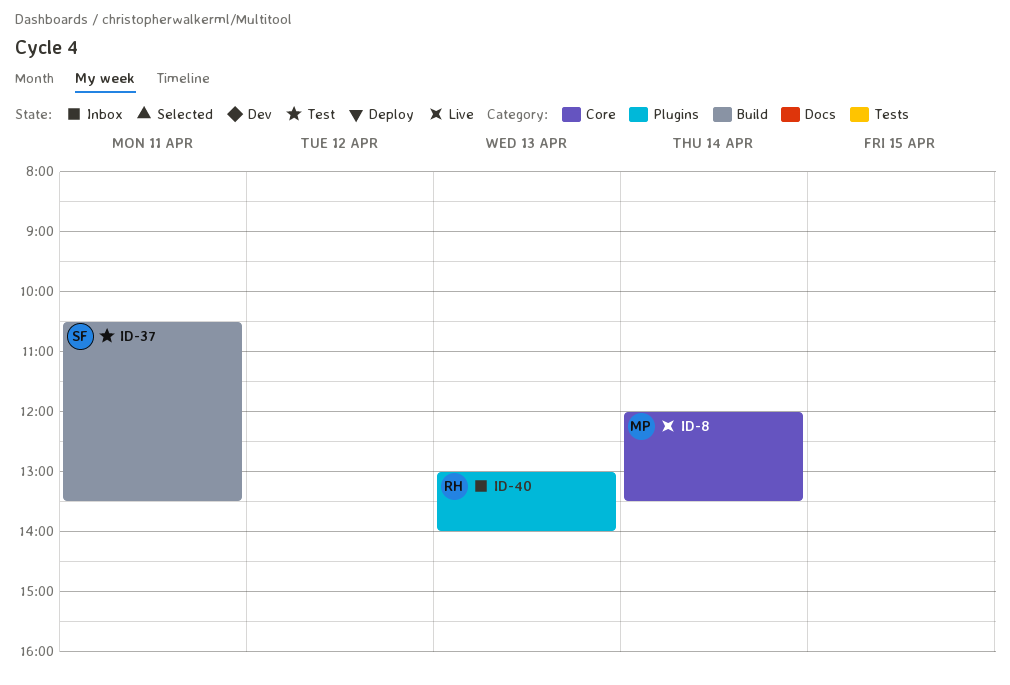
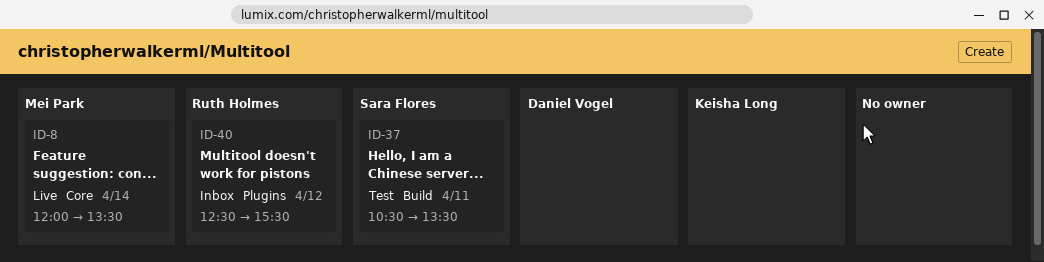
ID-40, day: Apr 13 -> Apr 12
ID-40, begins: 13:00 -> 12:30
ID-40, ends: 14:00 -> 15:30

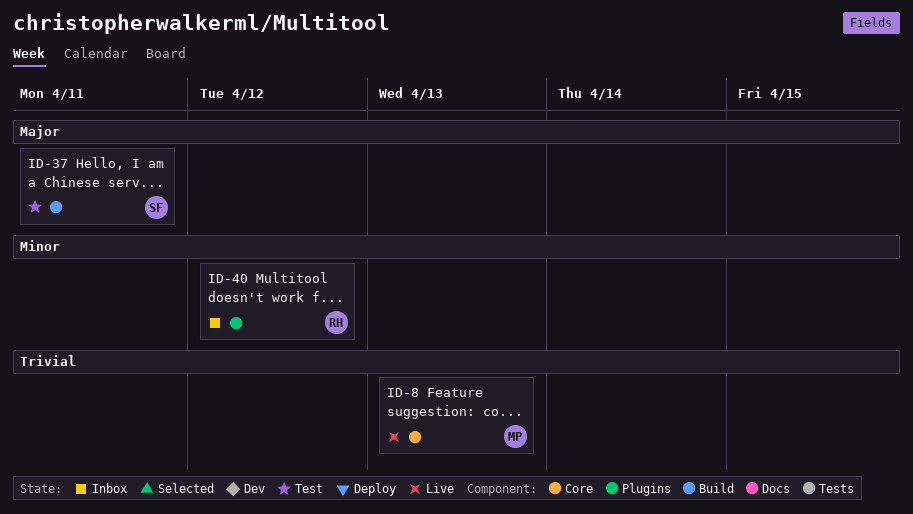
ID-8, day: Apr 14 -> Apr 13

